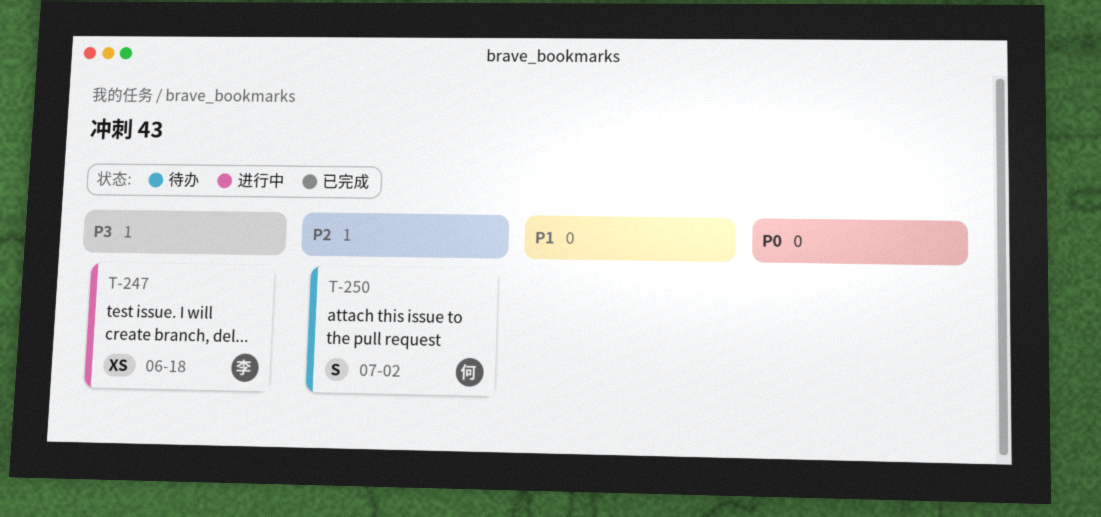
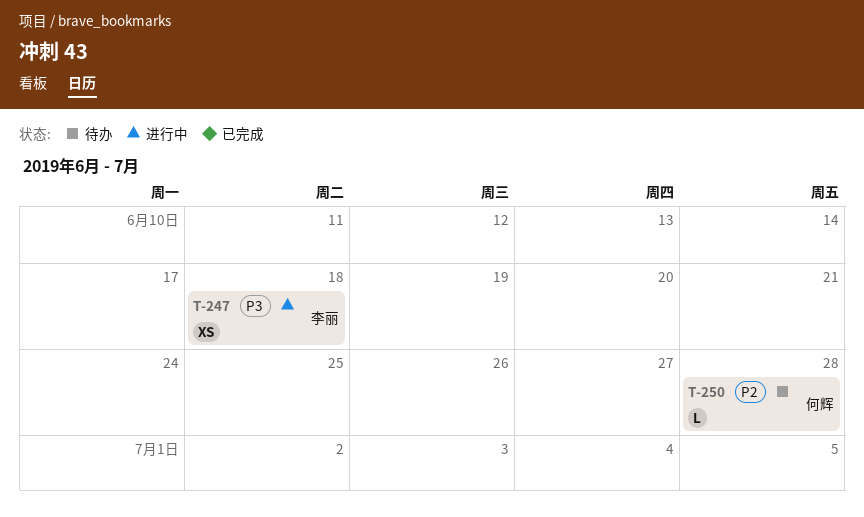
T-250, estimate: S -> L
T-250, due: Jul 2 -> Jun 28

